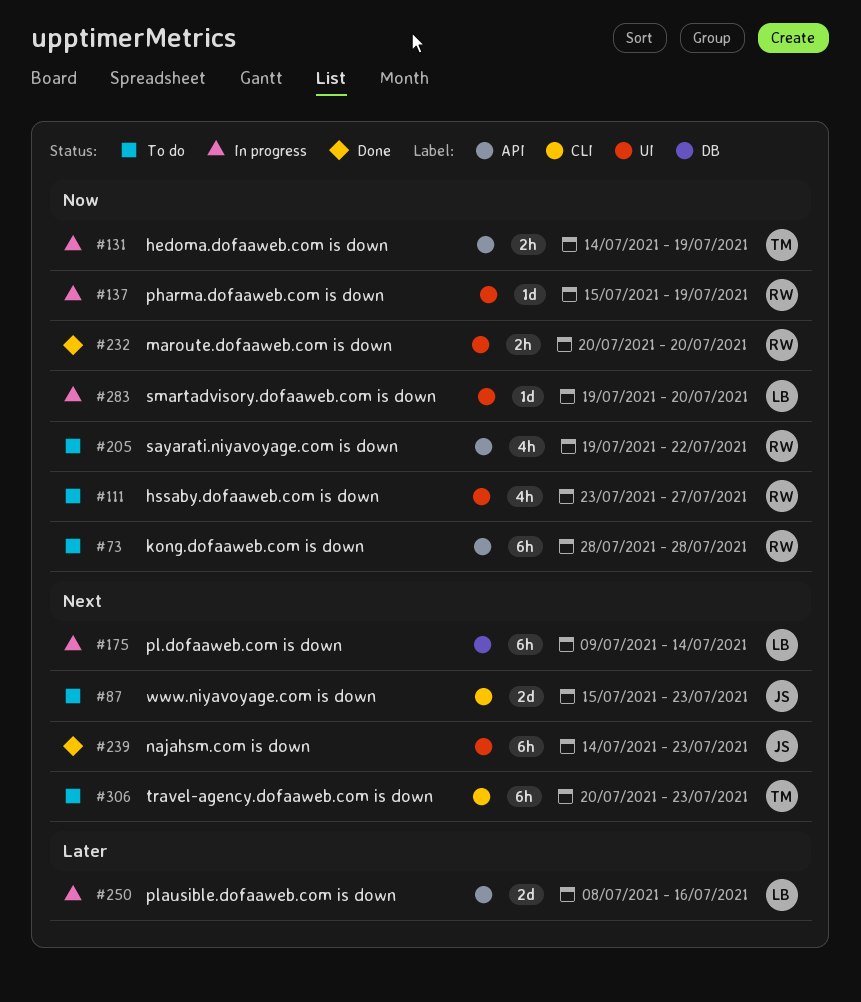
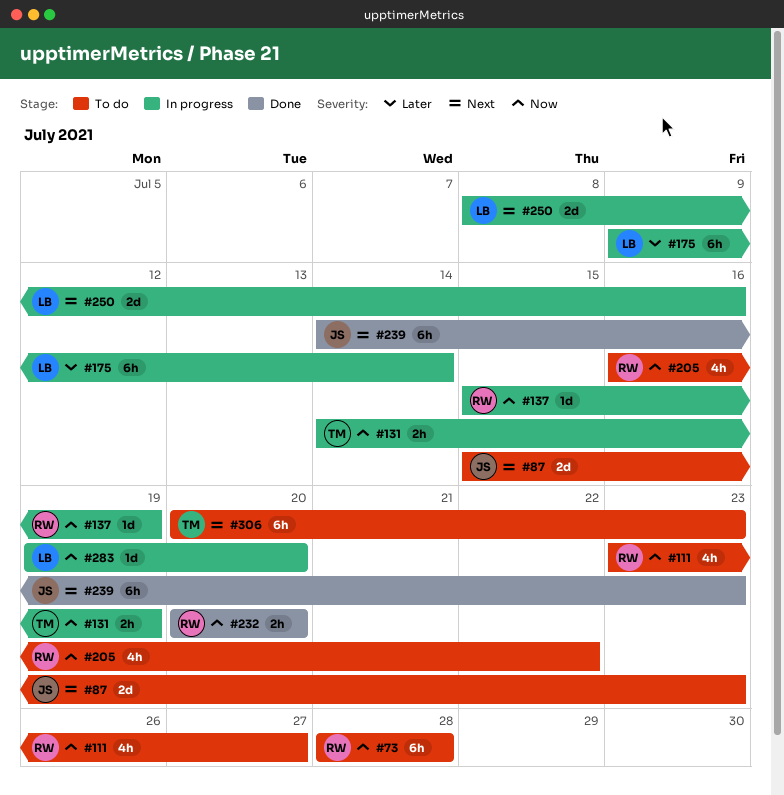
#175, priority: Next -> Later
#205, start: Jul 19 -> Jul 16
#250, priority: Later -> Next

